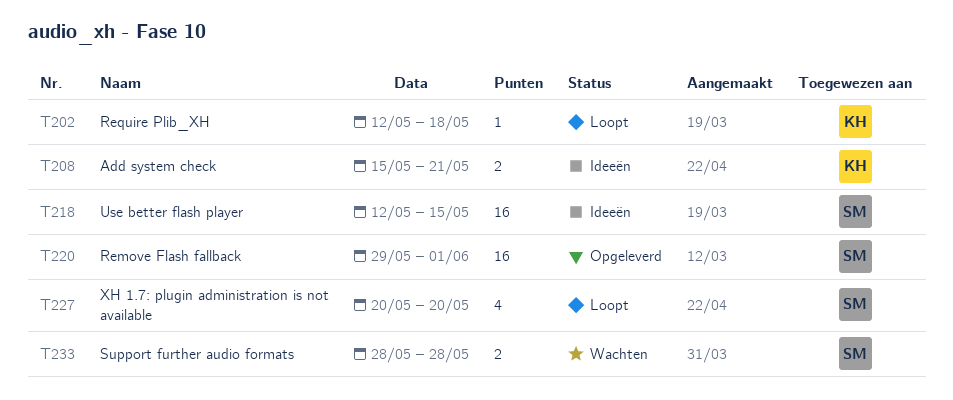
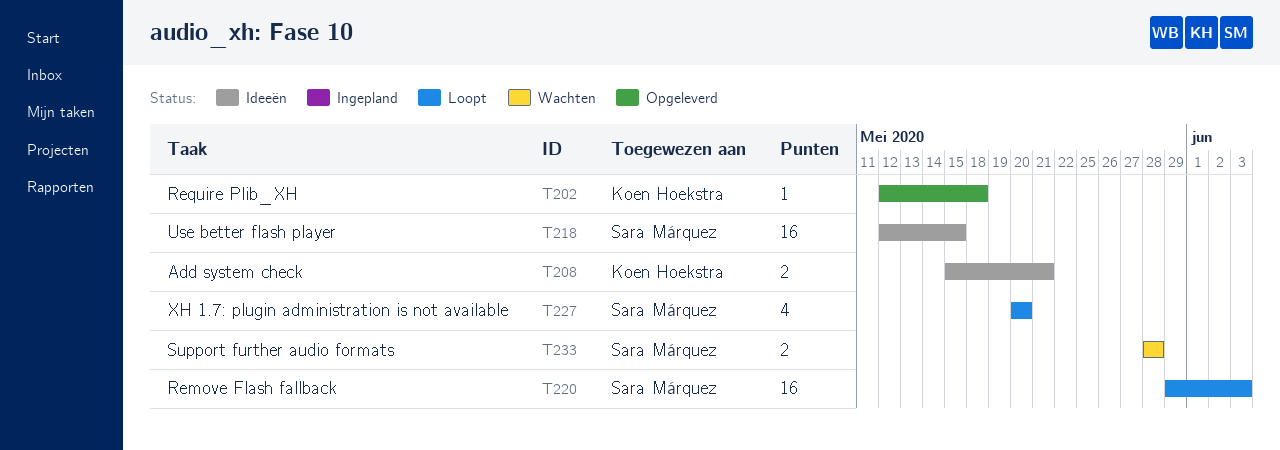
T202, status: Loopt -> Opgeleverd
T220, status: Opgeleverd -> Loopt
T220, due: Jun 1 -> Jun 3

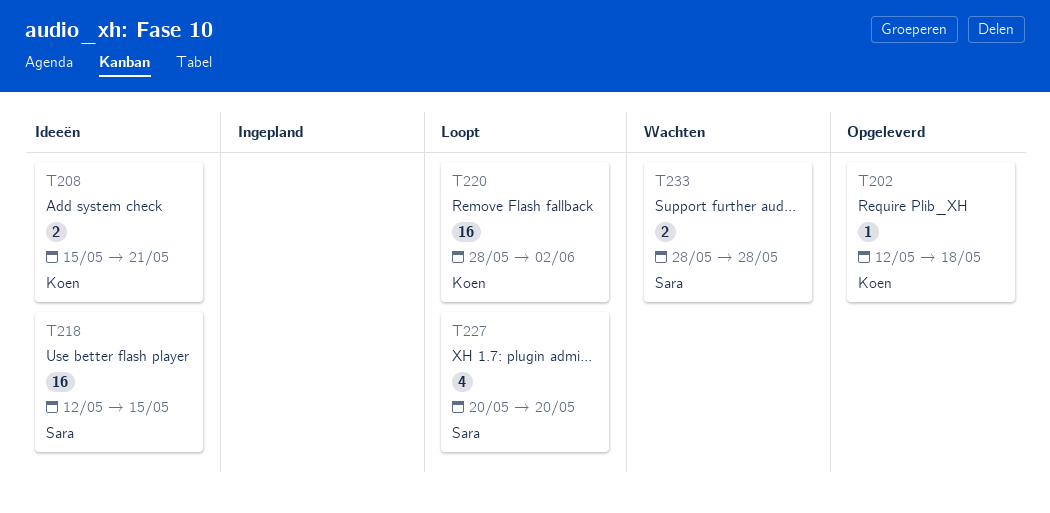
T220, owner: Sara Márquez -> Koen Hoekstra
T220, start: May 29 -> May 28
T220, due: Jun 3 -> Jun 2

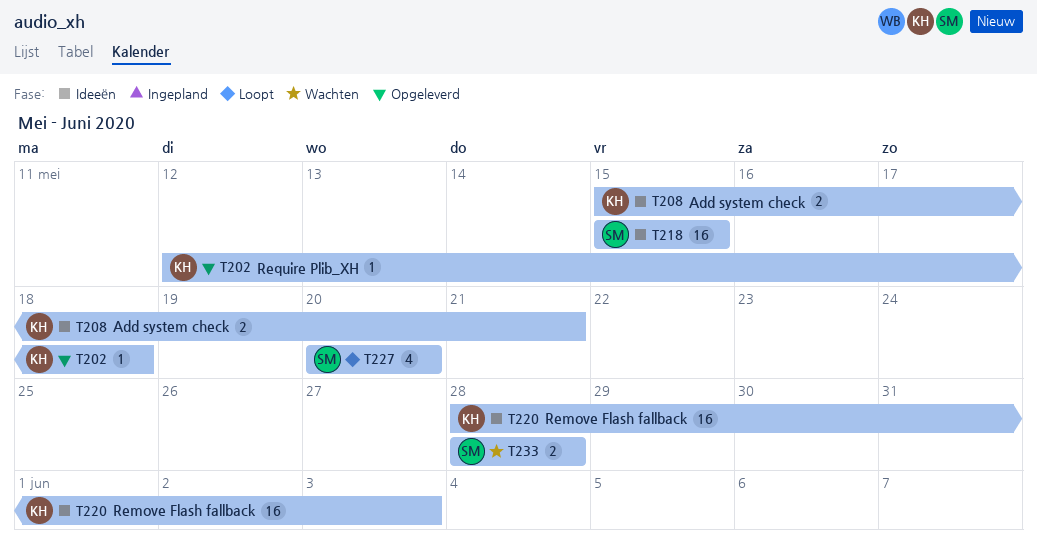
T218, start: May 12 -> May 15
T220, status: Loopt -> Ideeën
T220, due: Jun 2 -> Jun 3

